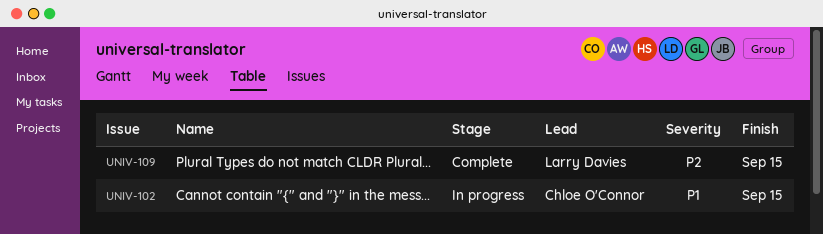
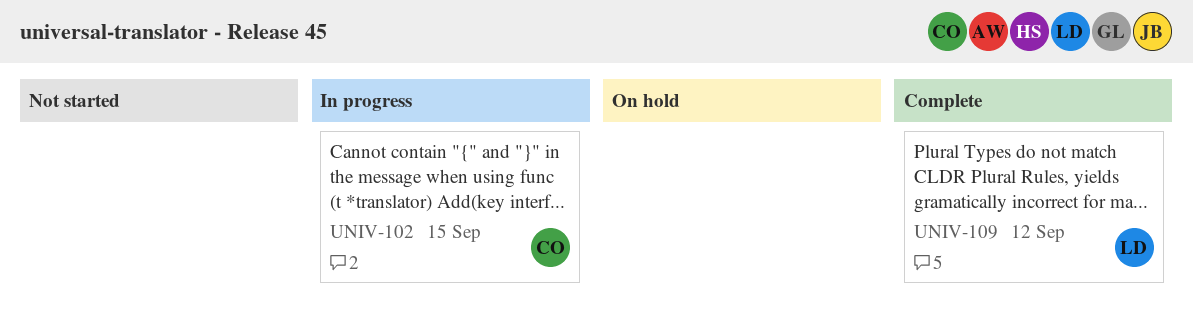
UNIV-109, due: Sep 15 -> Sep 12

